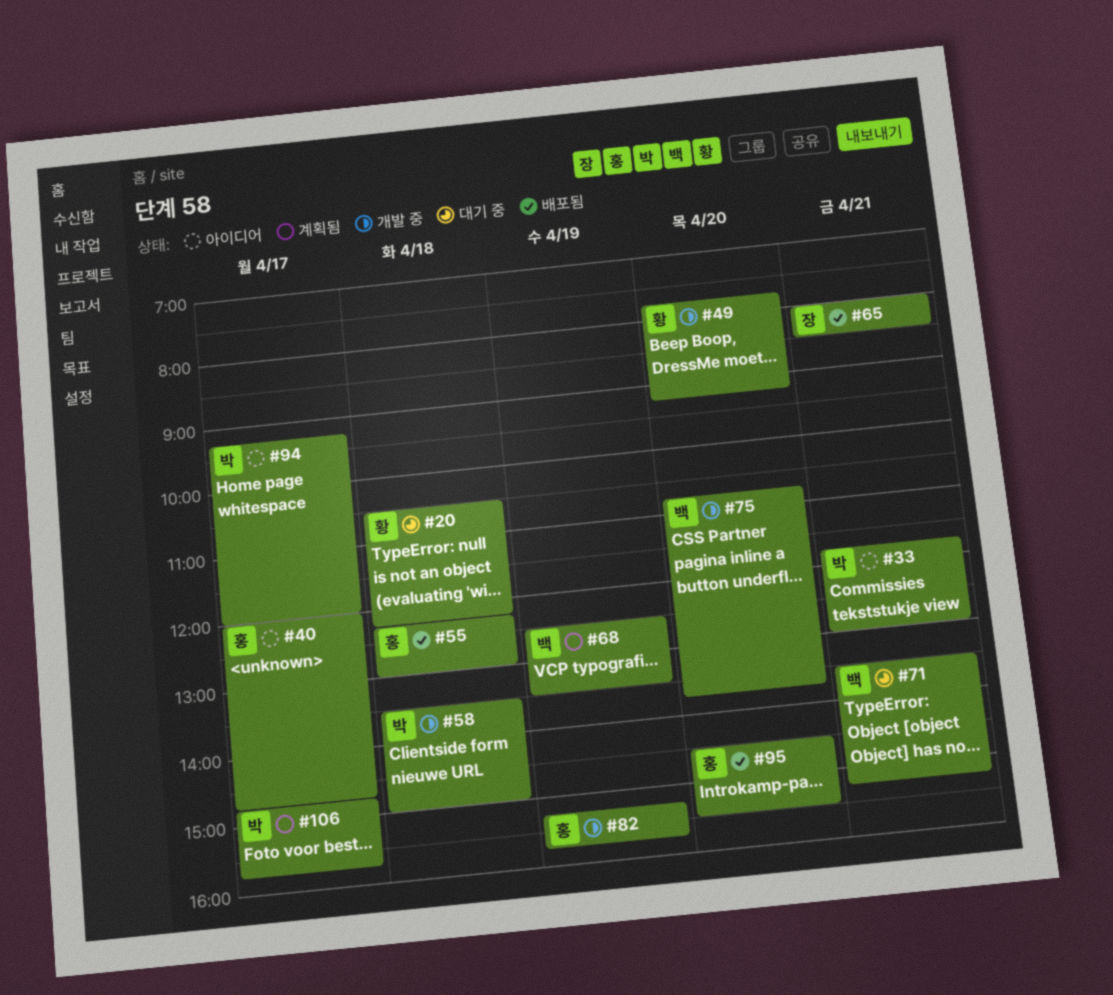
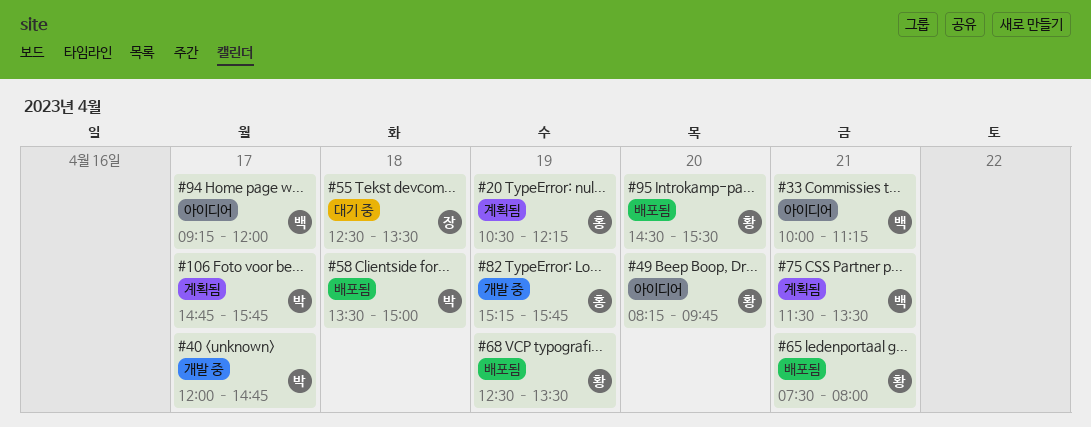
#20, status: 대기 중 -> 계획됨
#20, owner: 황 -> 홍
#20, day: Apr 18 -> Apr 19
#33, owner: 박 -> 백
#33, begins: 11:45 -> 10:00
#33, ends: 13:00 -> 11:15
#40, status: 아이디어 -> 개발 중
#40, owner: 홍 -> 박
#49, status: 개발 중 -> 아이디어
#49, begins: 07:45 -> 08:15
#49, ends: 09:15 -> 09:45
#55, status: 배포됨 -> 대기 중
#55, owner: 홍 -> 장
#55, begins: 12:15 -> 12:30
#55, ends: 13:00 -> 13:30
#58, status: 개발 중 -> 배포됨
#65, owner: 장 -> 황
#65, begins: 08:00 -> 07:30
#65, ends: 08:30 -> 08:00
#68, status: 계획됨 -> 배포됨
#68, owner: 백 -> 황
#71: present -> none
#75, status: 개발 중 -> 계획됨
#75, day: Apr 20 -> Apr 21
#75, begins: 10:45 -> 11:30
#75, ends: 13:45 -> 13:30
#94, owner: 박 -> 백
#95, owner: 홍 -> 황

